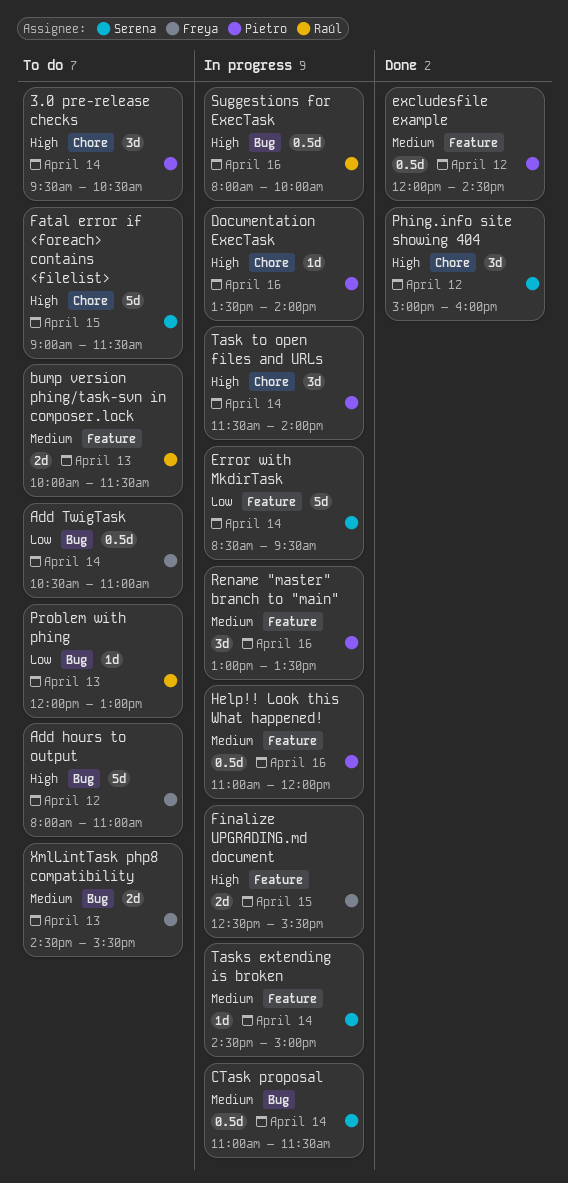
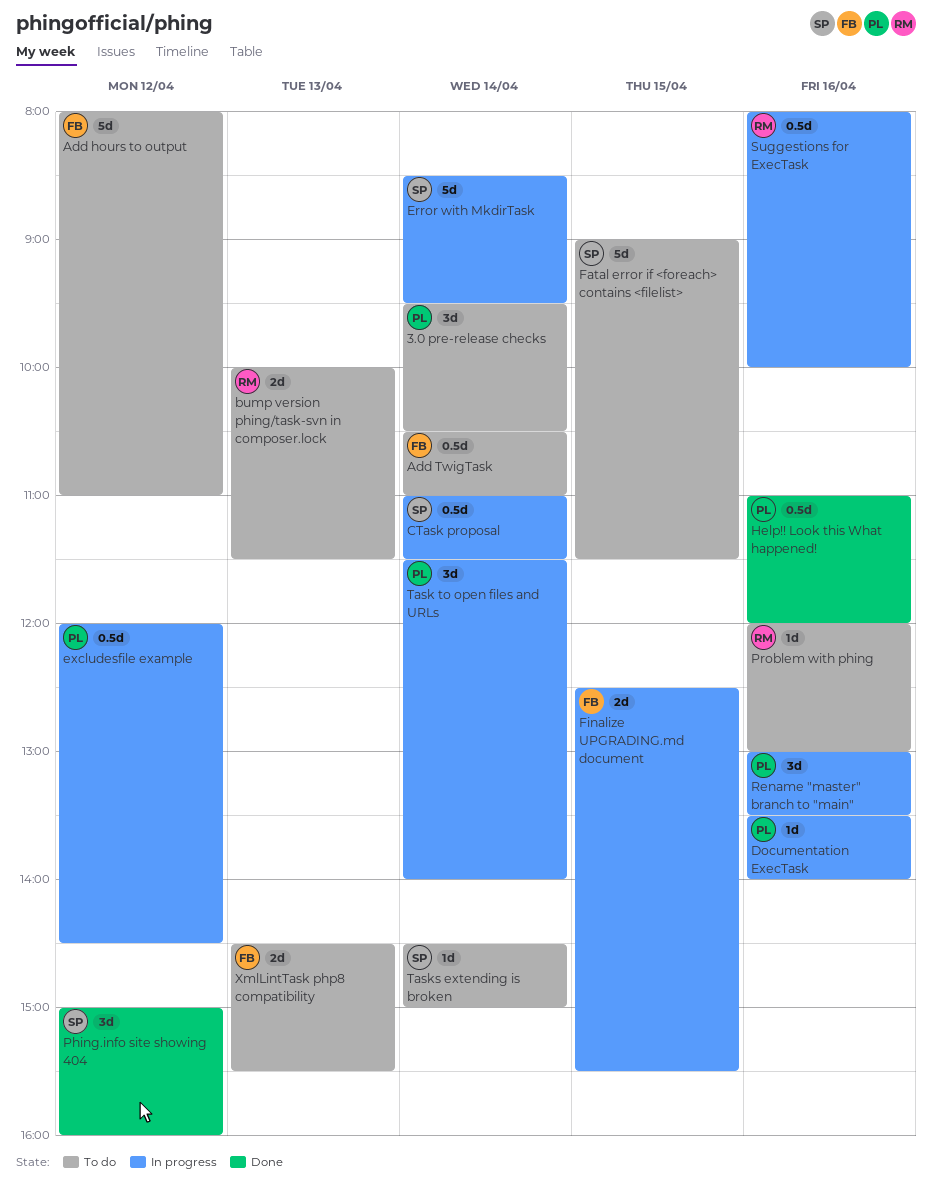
excludesfile example, status: Done -> In progress
Help!! Look this What happened!, status: In progress -> Done
Problem with phing, day: Apr 13 -> Apr 16
Tasks extending is broken, status: In progress -> To do

